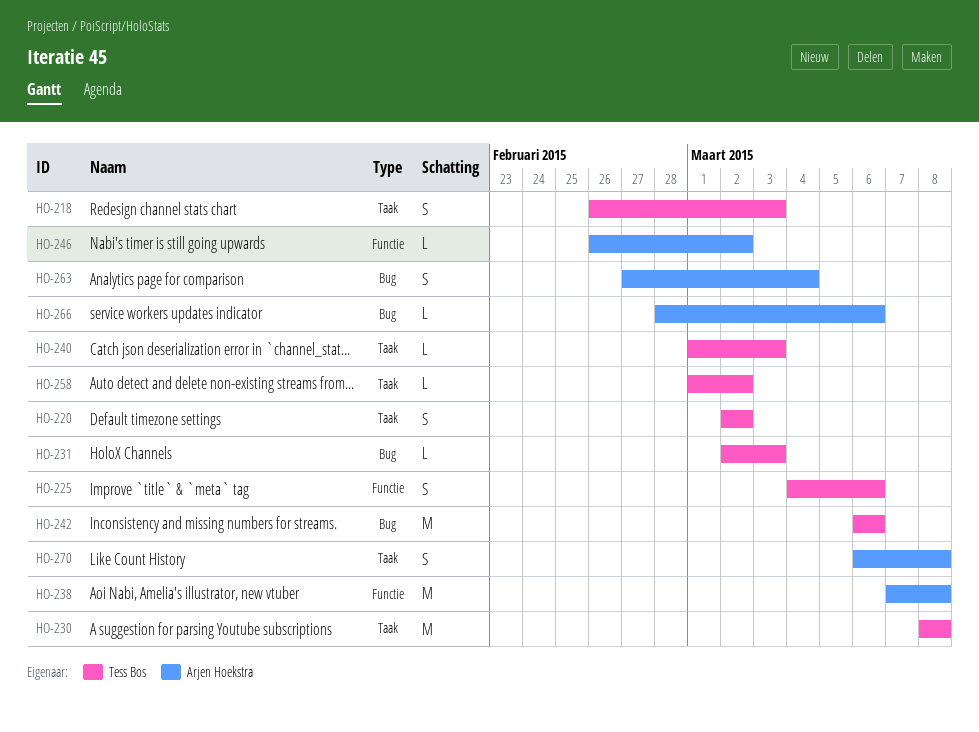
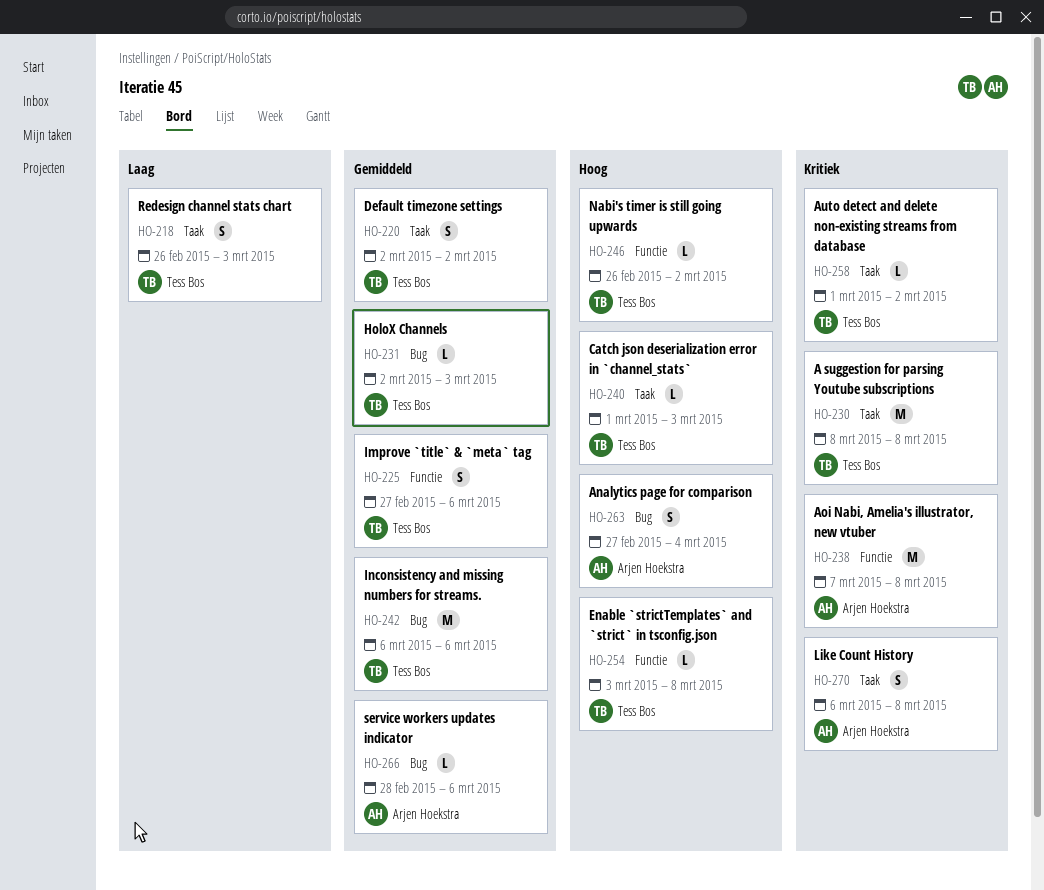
HO-225, start: Mar 4 -> Feb 27
HO-246, owner: Arjen Hoekstra -> Tess Bos
HO-254: none -> present

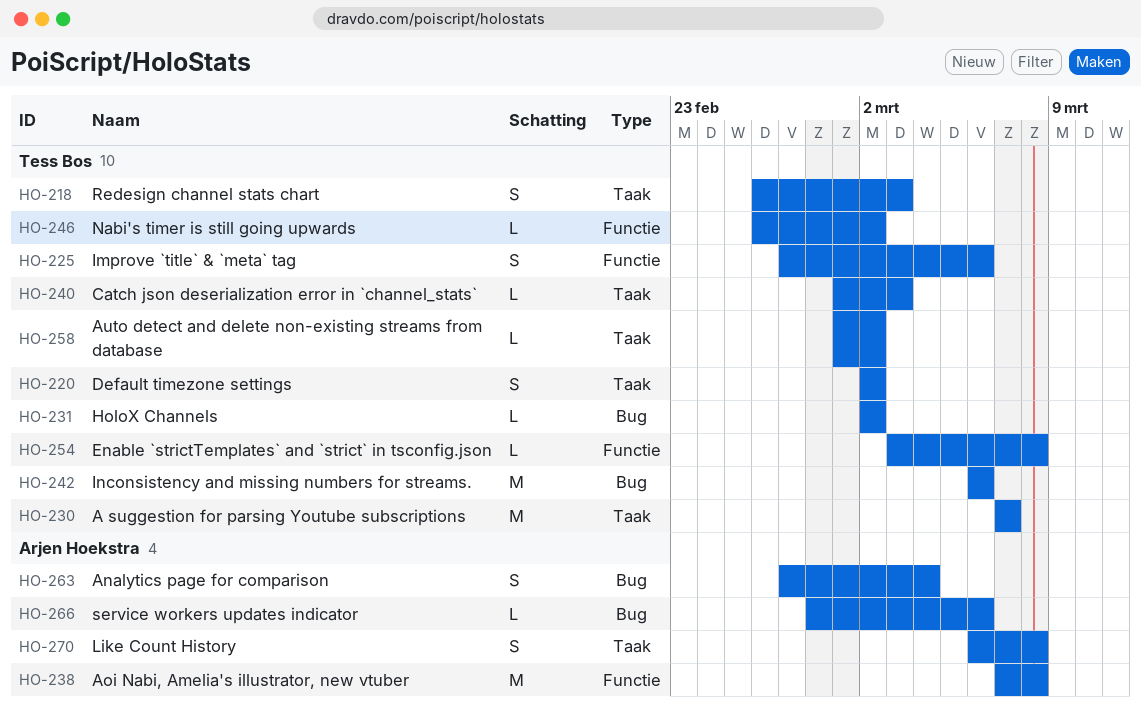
HO-230, start: Mar 8 -> Mar 7
HO-230, due: Mar 8 -> Mar 7
HO-231, due: Mar 3 -> Mar 2

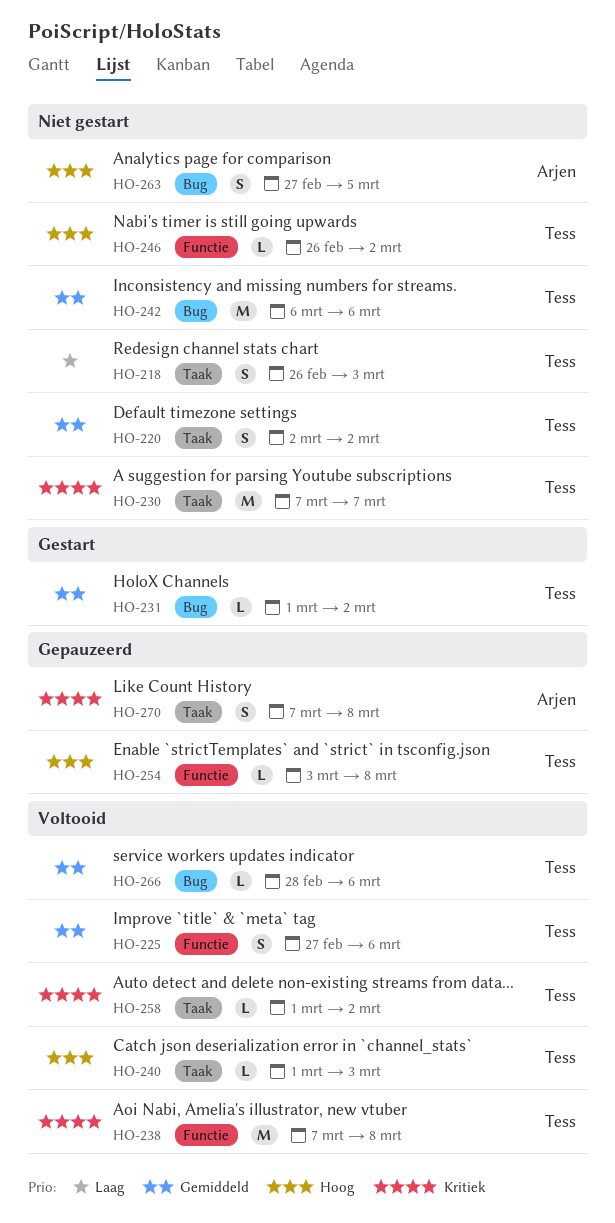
HO-231, start: Mar 2 -> Mar 1
HO-238, owner: Arjen Hoekstra -> Tess Bos
HO-263, due: Mar 4 -> Mar 5
HO-266, owner: Arjen Hoekstra -> Tess Bos
HO-270, start: Mar 6 -> Mar 7

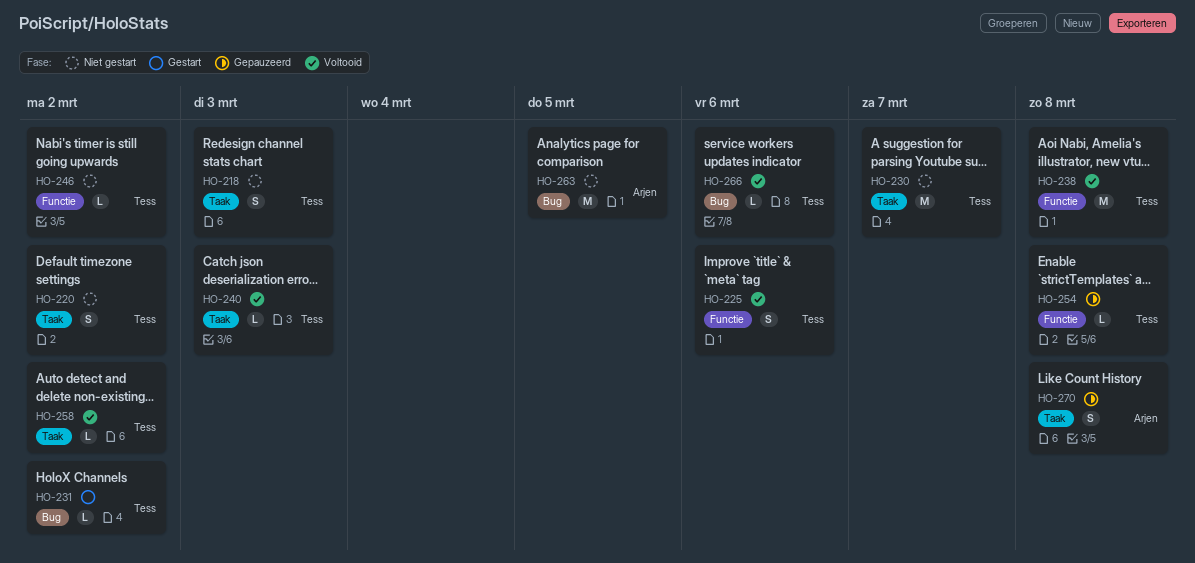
HO-242: present -> none
HO-263, estimate: S -> M

